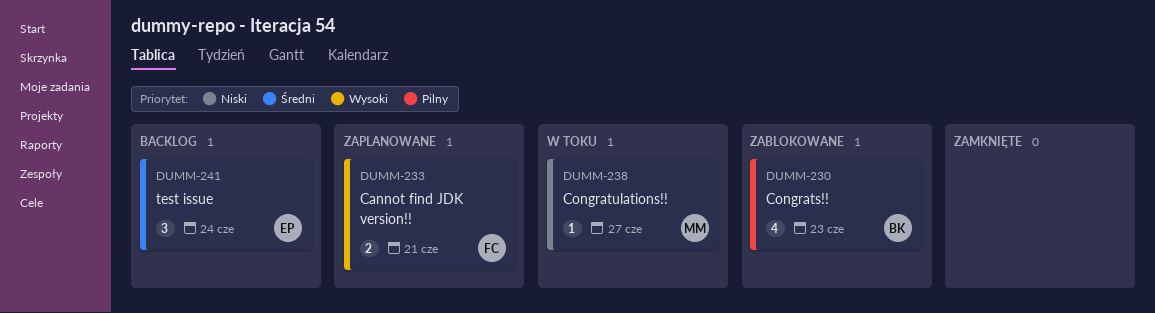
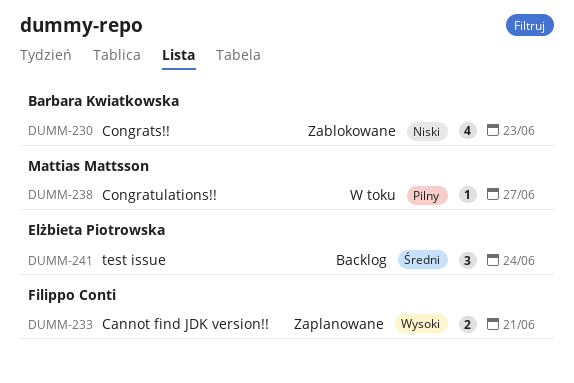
DUMM-230, priority: Pilny -> Niski
DUMM-238, priority: Niski -> Pilny

